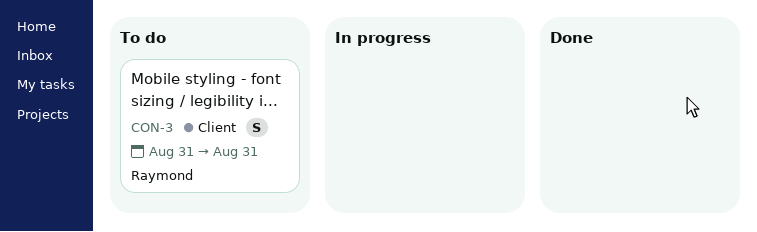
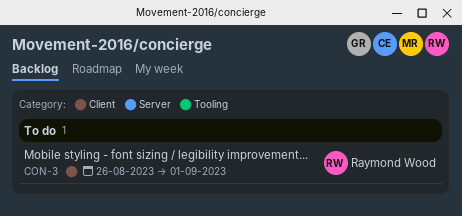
CON-3, start: Aug 31 -> Aug 26
CON-3, due: Aug 31 -> Sep 1

